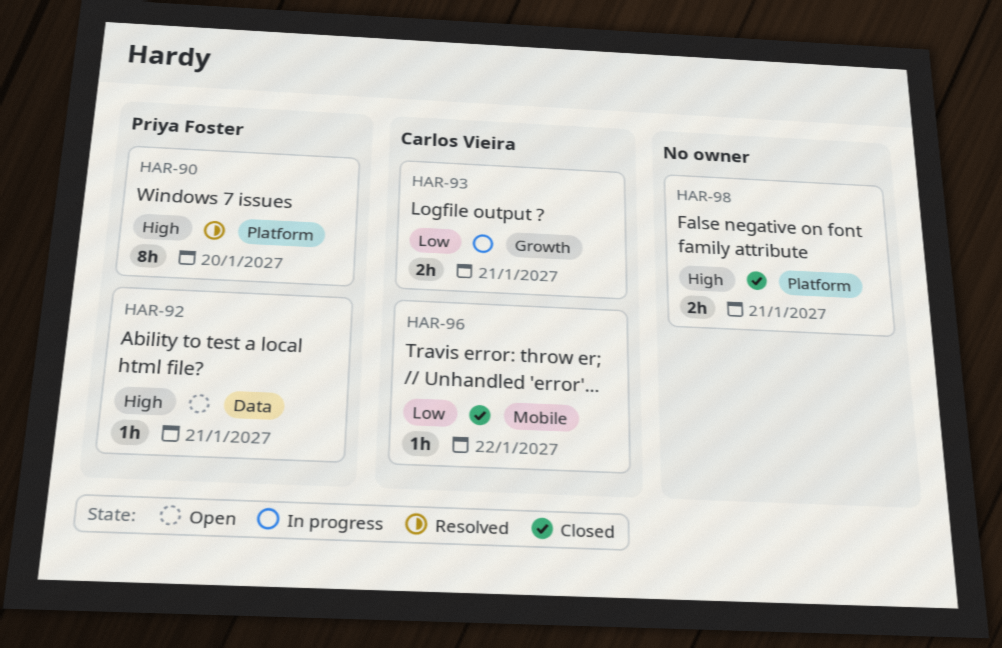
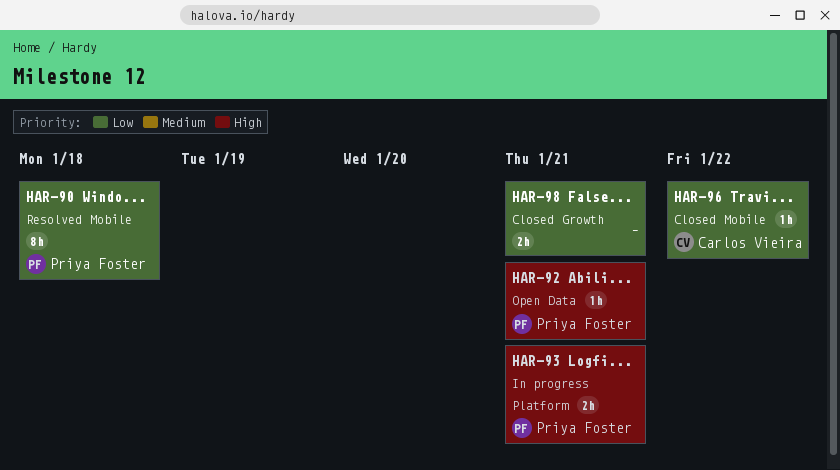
HAR-90, priority: High -> Low
HAR-90, label: Platform -> Mobile
HAR-90, due: Jan 20 -> Jan 18
HAR-93, owner: Carlos Vieira -> Priya Foster
HAR-93, priority: Low -> High
HAR-93, label: Growth -> Platform
HAR-98, priority: High -> Low
HAR-98, label: Platform -> Growth

